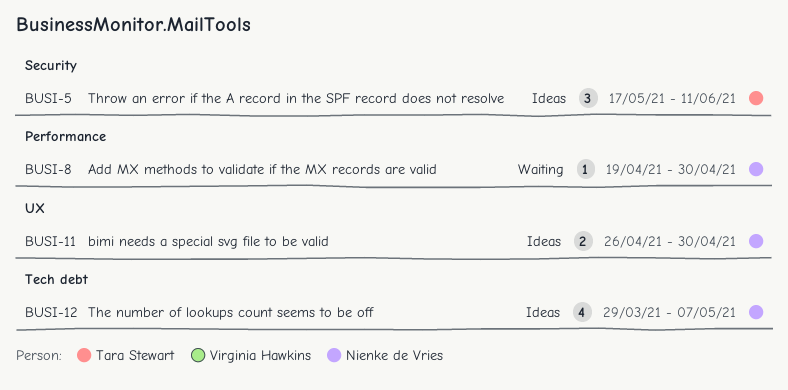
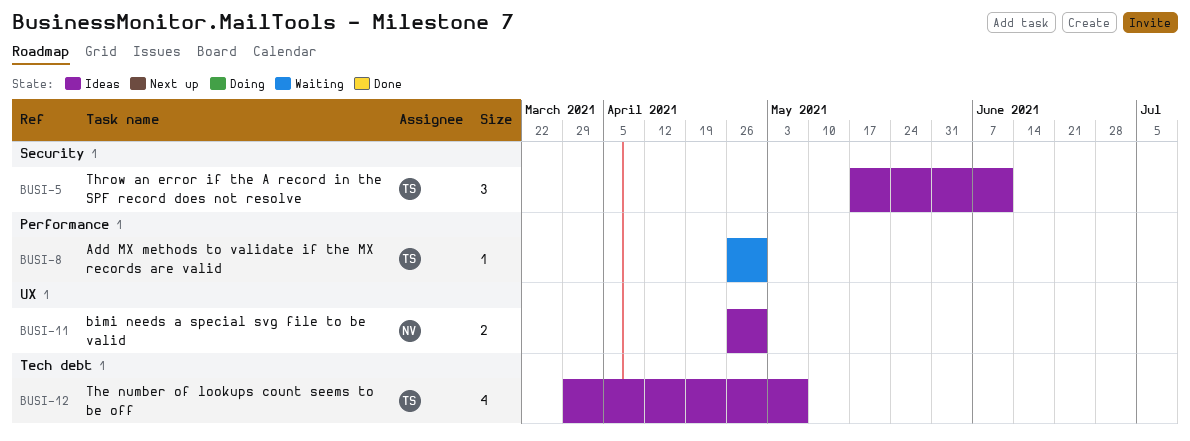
BUSI-8, owner: Nienke de Vries -> Tara Stewart
BUSI-8, start: Apr 19 -> Apr 26
BUSI-12, owner: Nienke de Vries -> Tara Stewart

